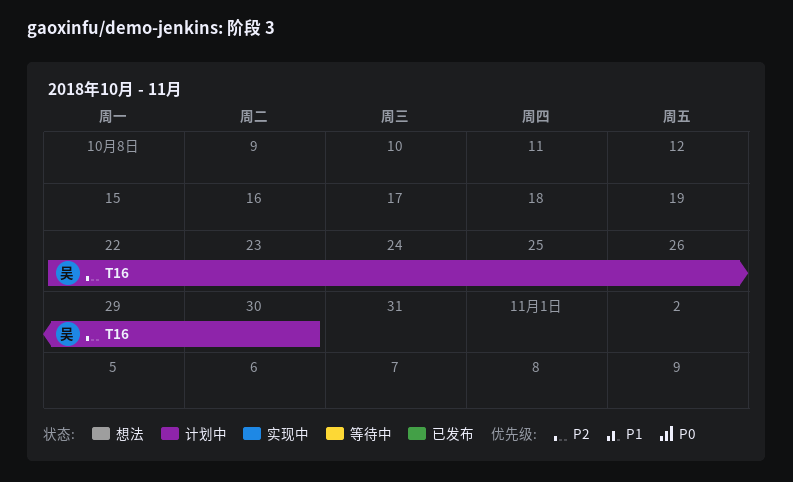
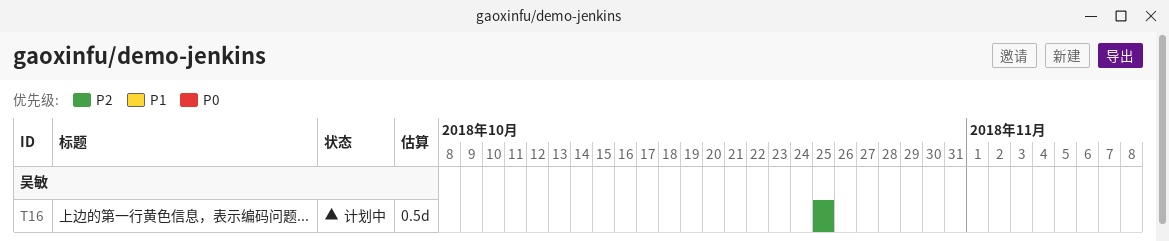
T16, start: Oct 22 -> Oct 25
T16, due: Oct 30 -> Oct 25

